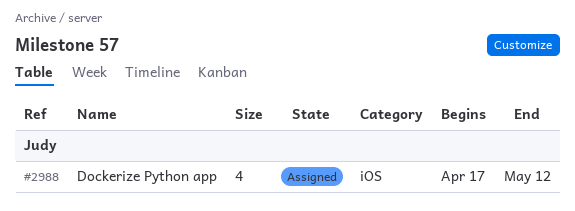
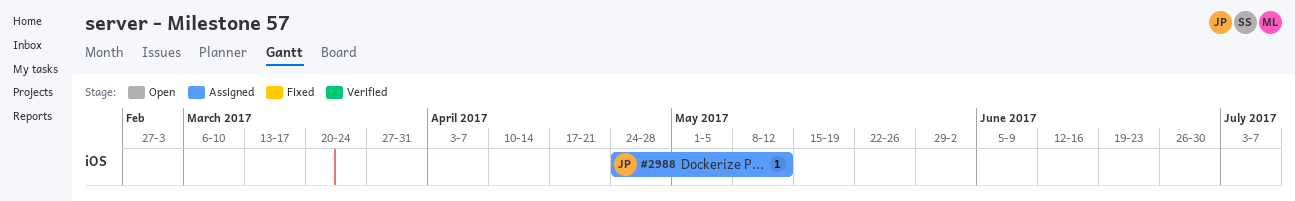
#2988, estimate: 4 -> 1
#2988, start: Apr 17 -> Apr 24

